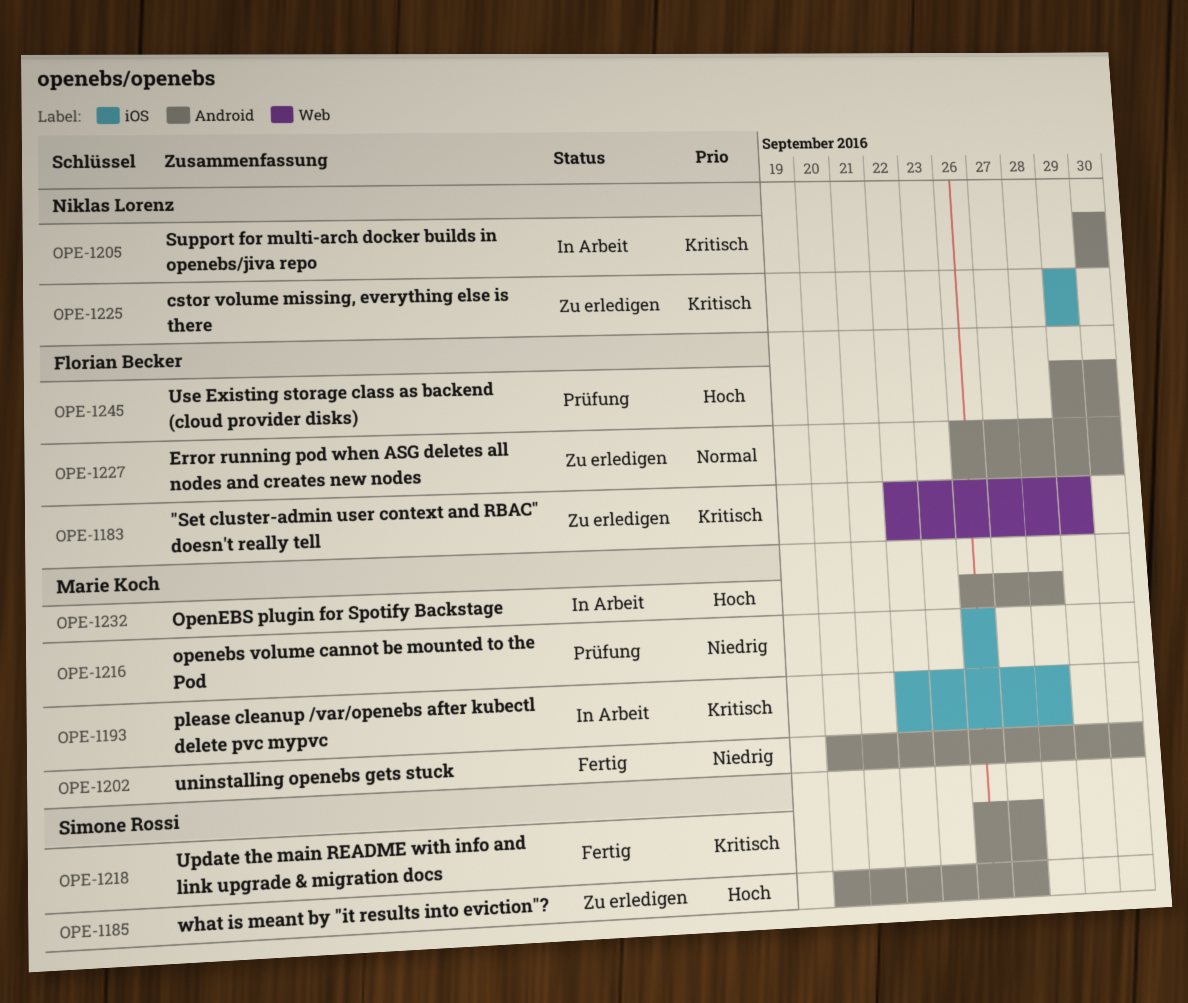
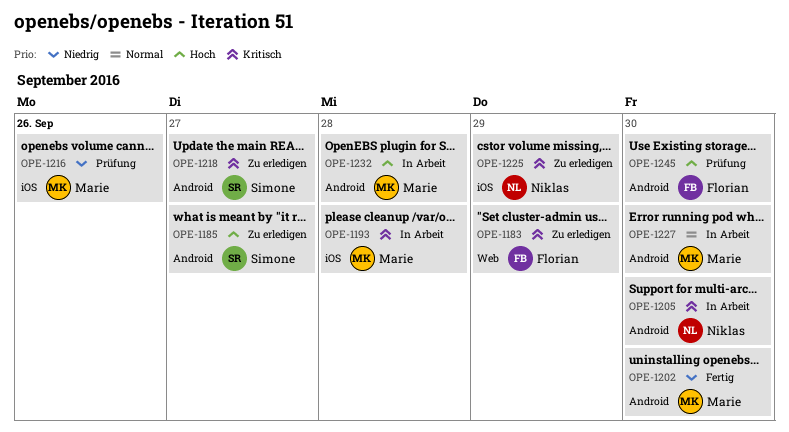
OPE-1218, status: Fertig -> Zu erledigen
OPE-1227, status: Zu erledigen -> In Arbeit
OPE-1227, owner: Florian Becker -> Marie Koch

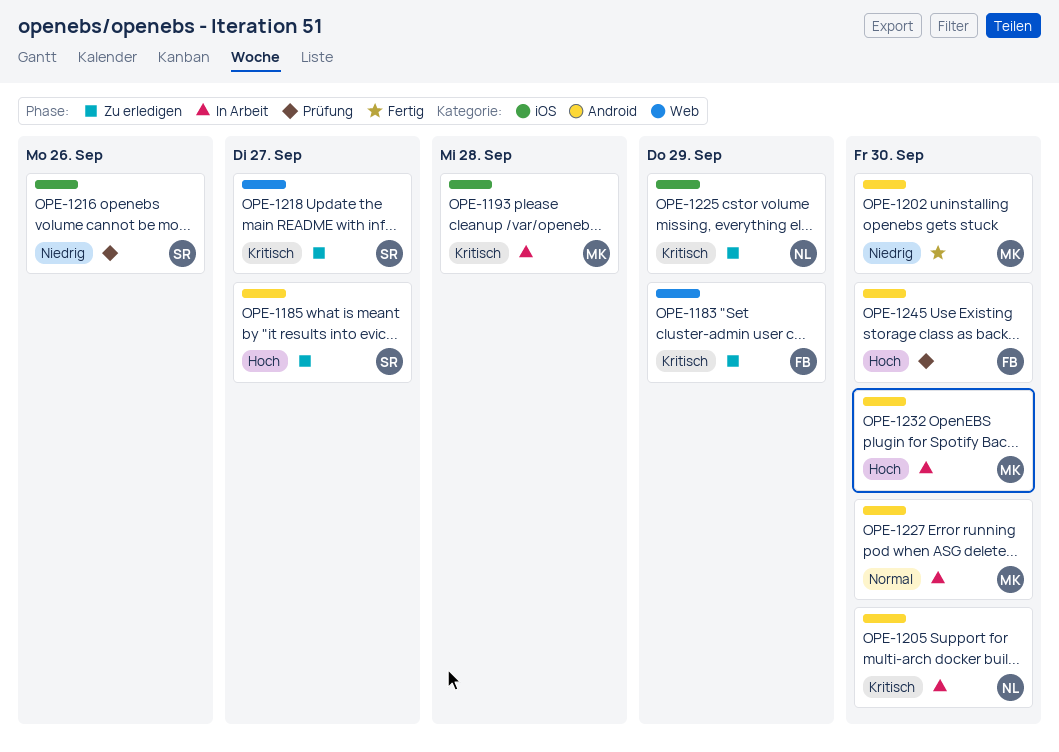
OPE-1216, owner: Marie -> Simone
OPE-1218, label: Android -> Web
OPE-1232, due: Sep 28 -> Sep 30

